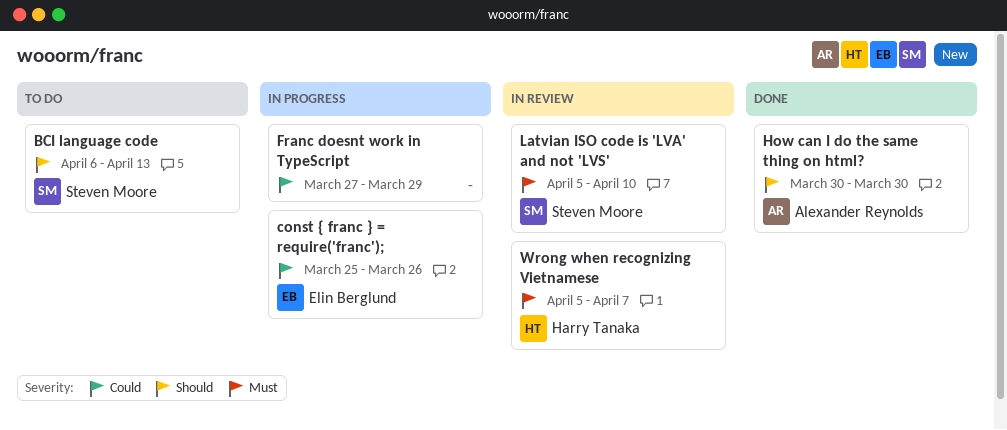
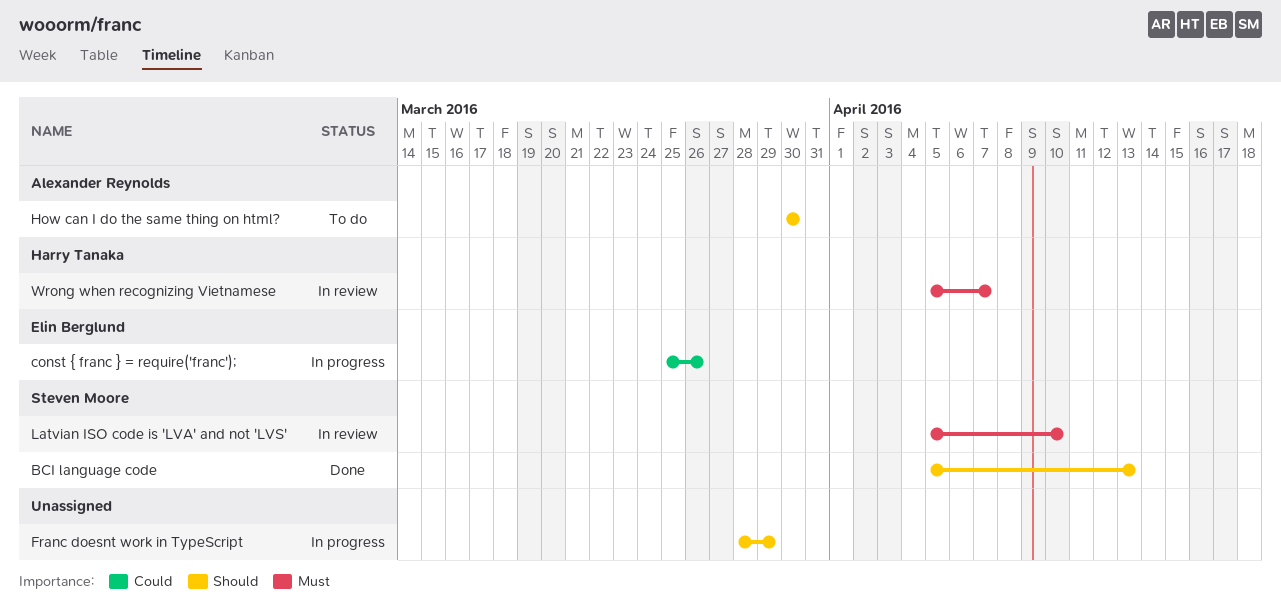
BCI language code, status: To do -> Done
BCI language code, start: Apr 6 -> Apr 5
Franc doesnt work in TypeScript, priority: Could -> Should
Franc doesnt work in TypeScript, start: Mar 27 -> Mar 28
How can I do the same thing on html?, status: Done -> To do

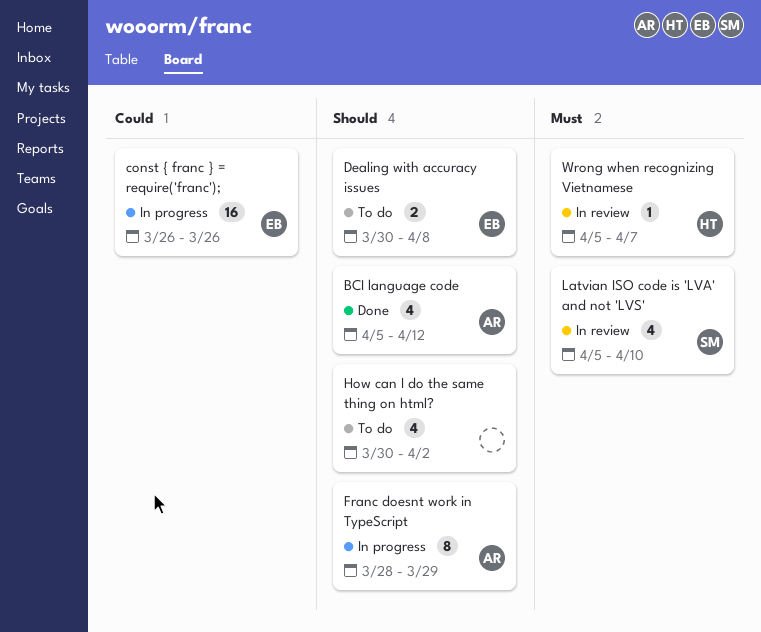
BCI language code, owner: Steven Moore -> Alexander Reynolds
BCI language code, due: Apr 13 -> Apr 12
const { franc } = require('franc');, start: Mar 25 -> Mar 26
Dealing with accuracy issues: none -> present
Franc doesnt work in TypeScript, owner: none -> Alexander Reynolds
How can I do the same thing on html?, owner: Alexander Reynolds -> none
How can I do the same thing on html?, due: Mar 30 -> Apr 2

